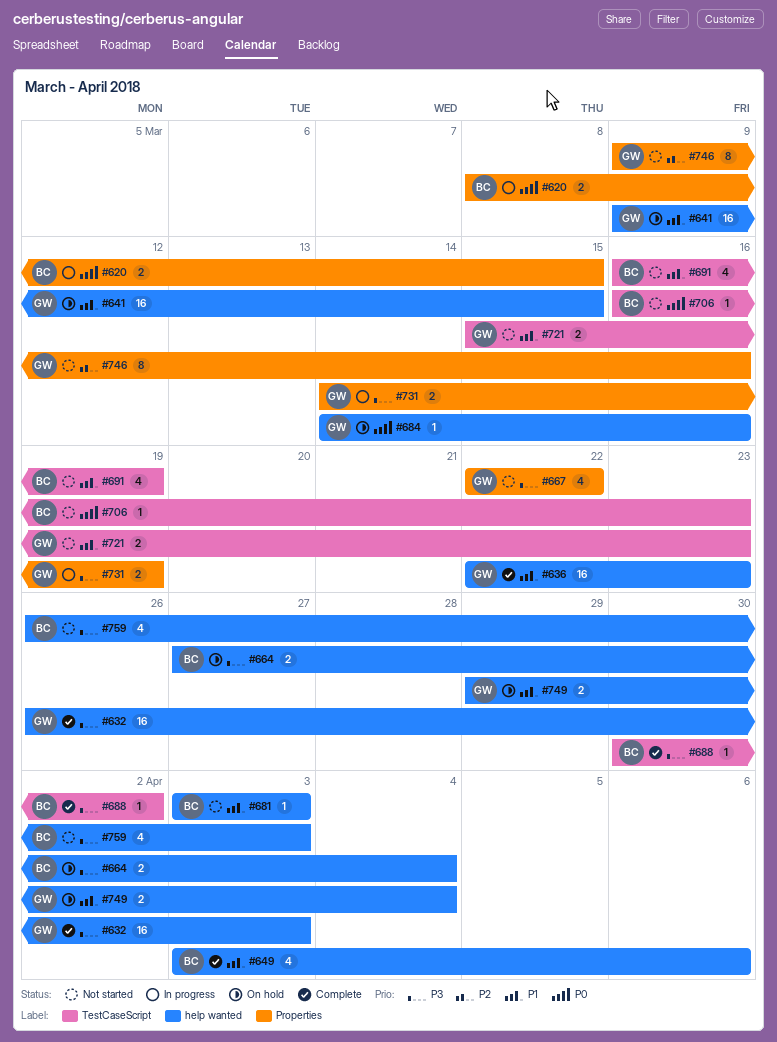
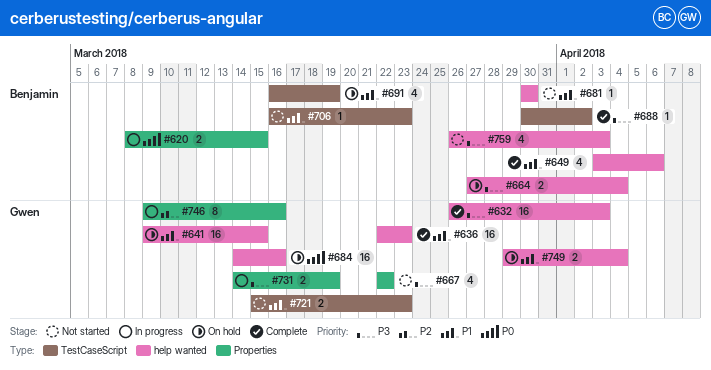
#681, start: Apr 3 -> Mar 30
#681, due: Apr 3 -> Mar 30
#684, estimate: 1 -> 16
#691, status: Not started -> On hold
#706, priority: P0 -> P1
#746, status: Not started -> In progress

